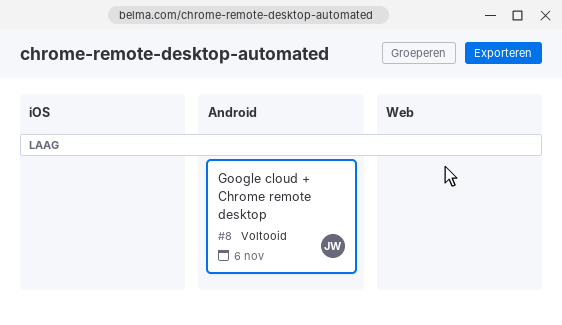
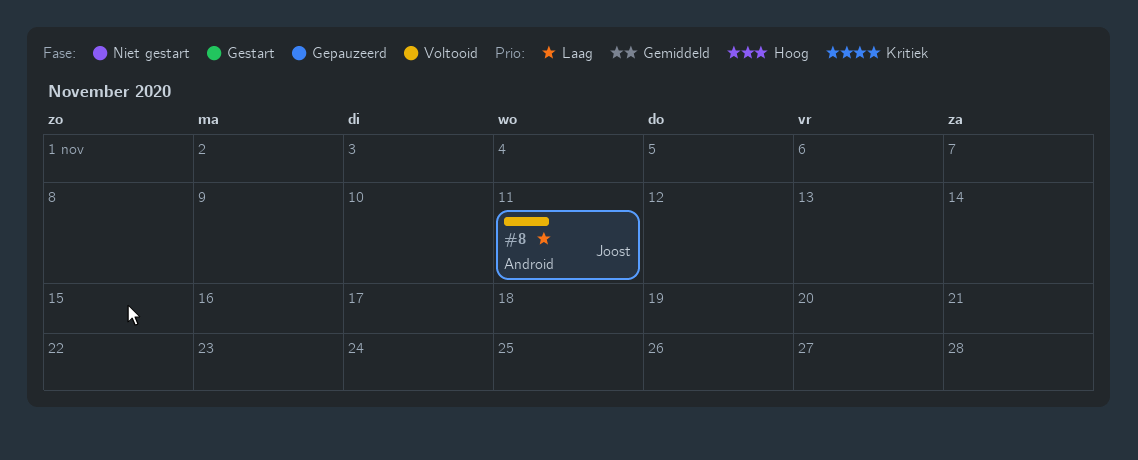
#8, due: Nov 6 -> Nov 11

